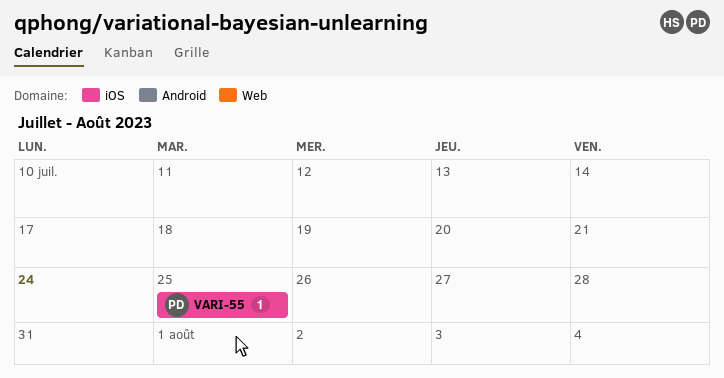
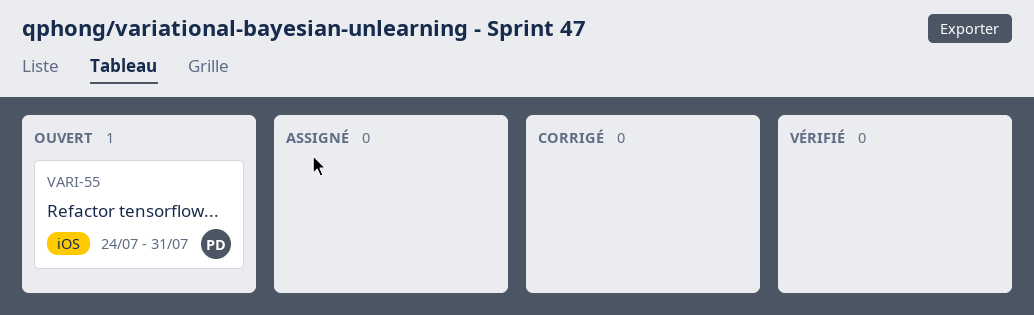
VARI-55, start: Jul 25 -> Jul 24
VARI-55, due: Jul 25 -> Jul 31

